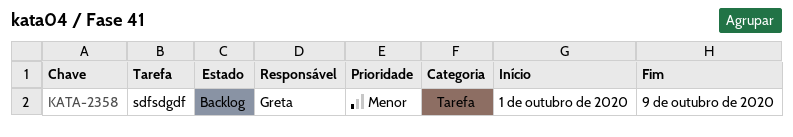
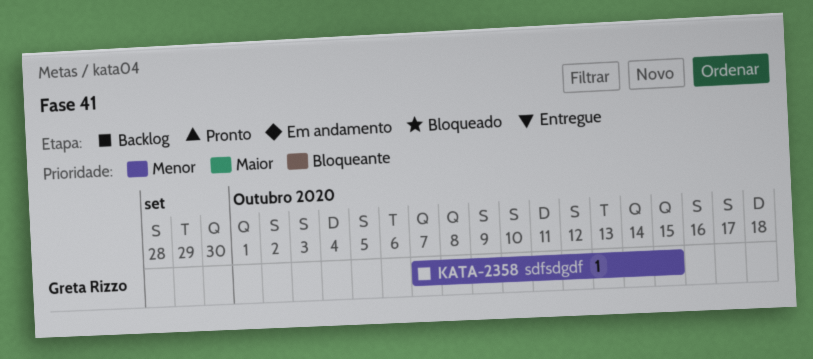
KATA-2358, start: Oct 1 -> Oct 7
KATA-2358, due: Oct 9 -> Oct 15

